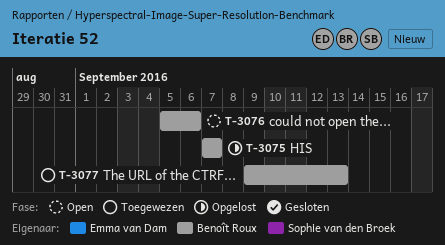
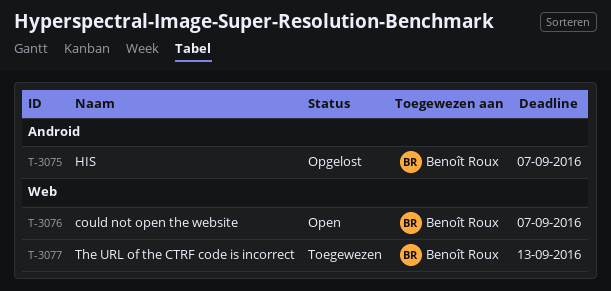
T-3076, due: Sep 6 -> Sep 7

